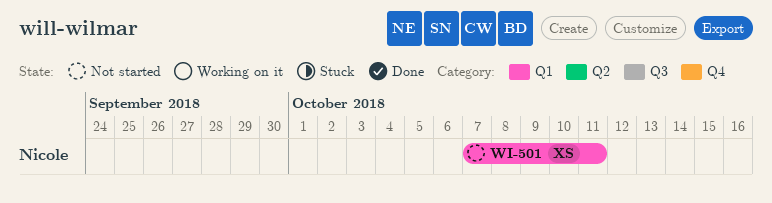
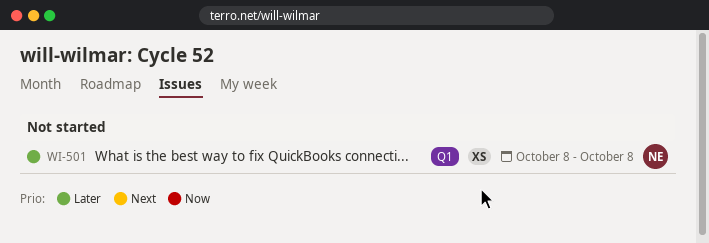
WI-501, start: Oct 7 -> Oct 8
WI-501, due: Oct 11 -> Oct 8

